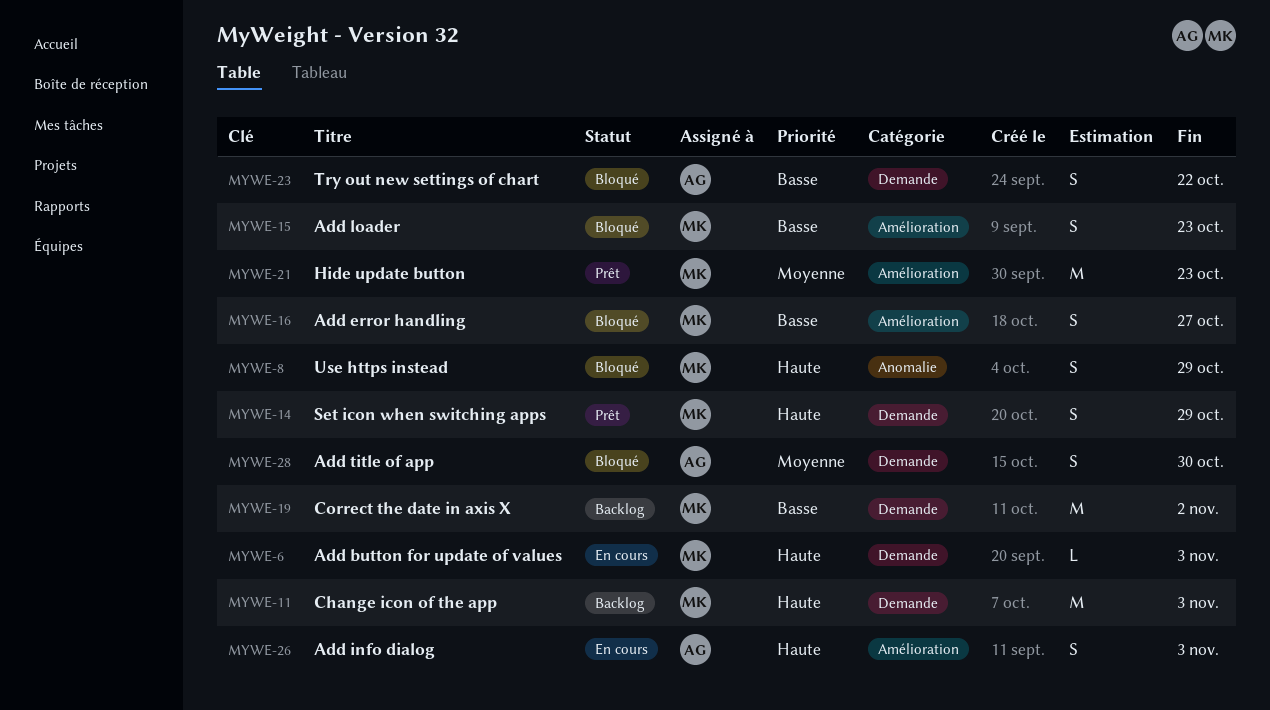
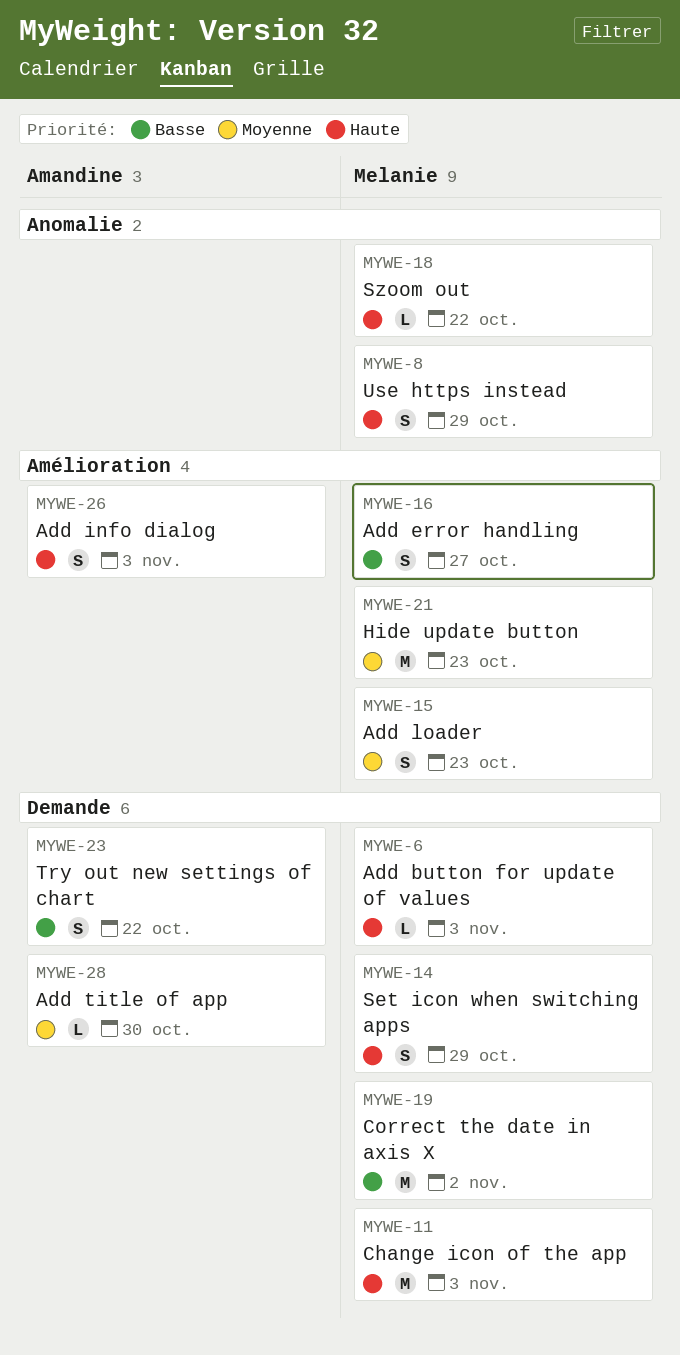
MYWE-15, priority: Basse -> Moyenne
MYWE-18: none -> present
MYWE-28, estimate: S -> L

